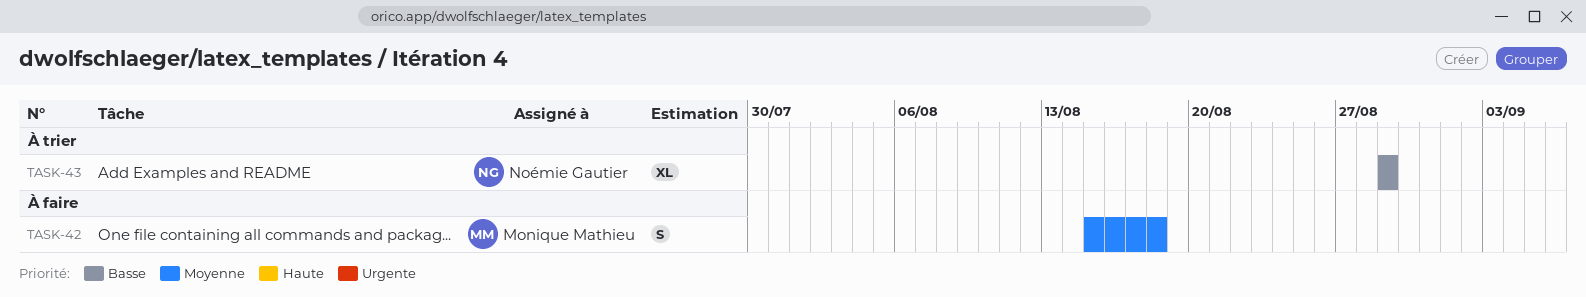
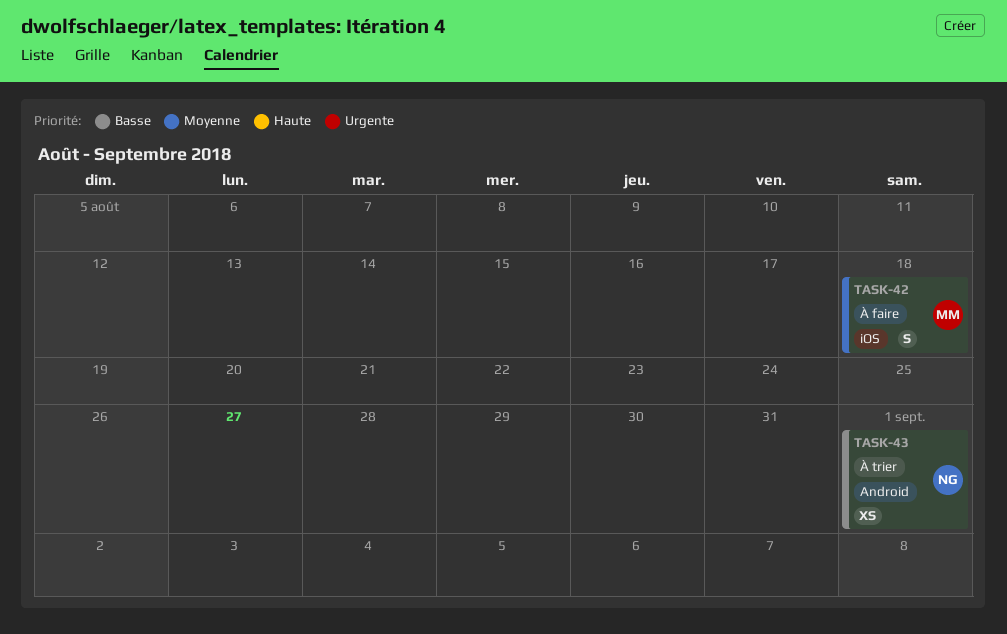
TASK-43, estimate: XL -> XS
TASK-43, due: Aug 29 -> Sep 1

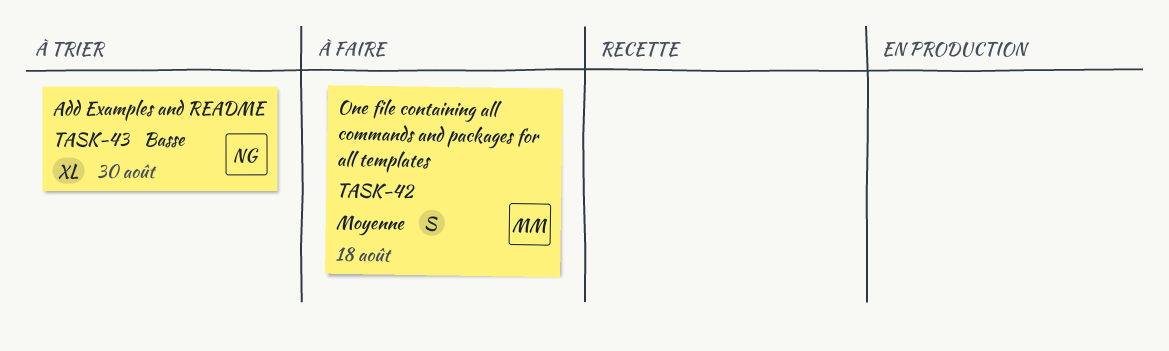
TASK-43, estimate: XS -> XL
TASK-43, due: Sep 1 -> Aug 30

